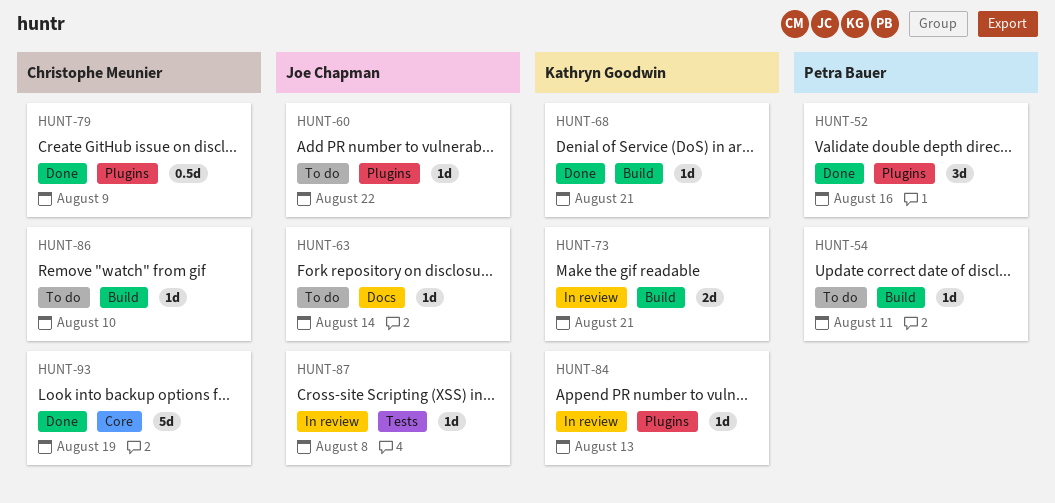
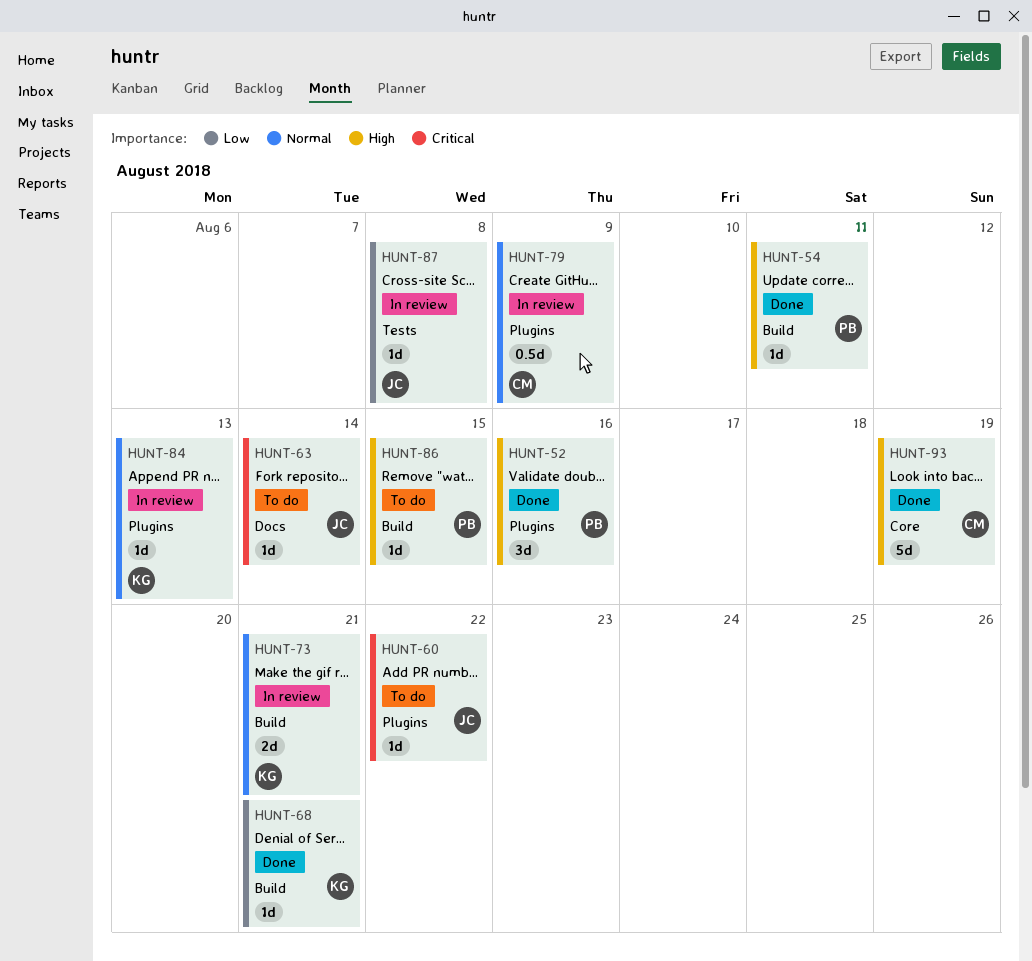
HUNT-54, status: To do -> Done
HUNT-79, status: Done -> In review
HUNT-86, owner: Christophe Meunier -> Petra Bauer
HUNT-86, due: Aug 10 -> Aug 15

